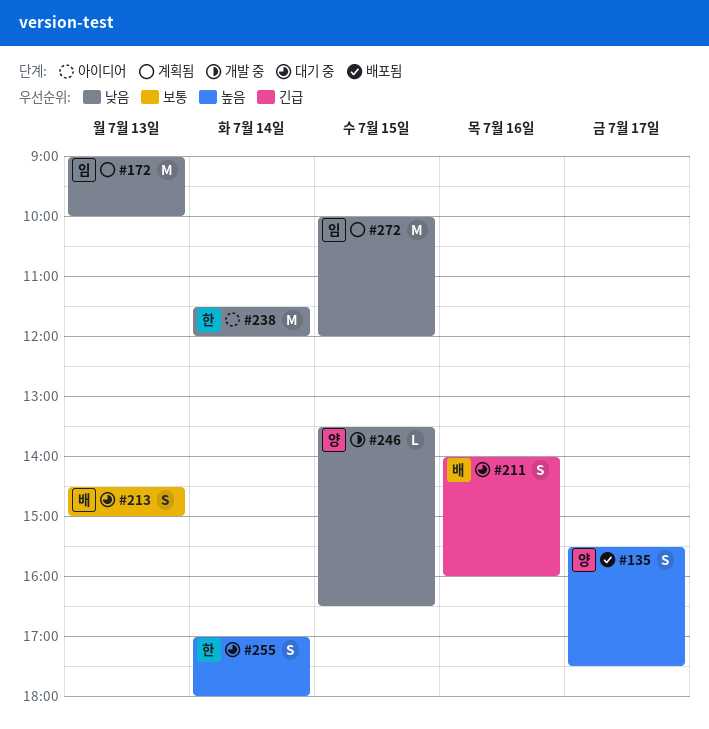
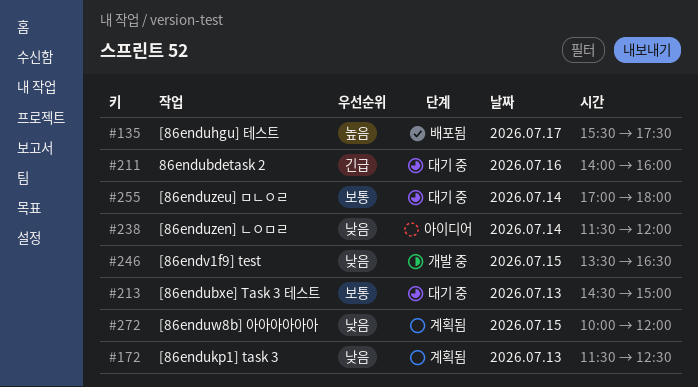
#172, begins: 09:00 -> 11:30
#172, ends: 10:00 -> 12:30
#255, priority: 높음 -> 보통

